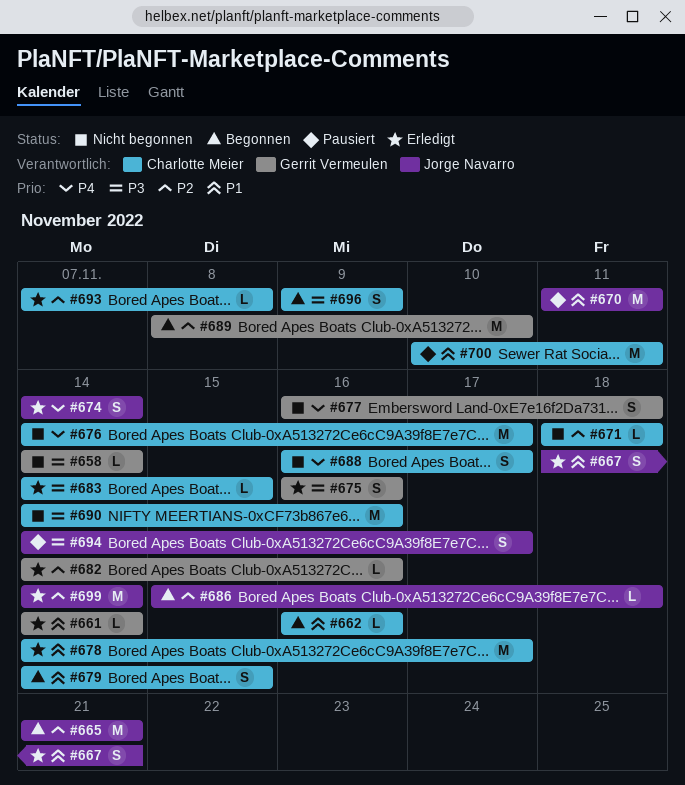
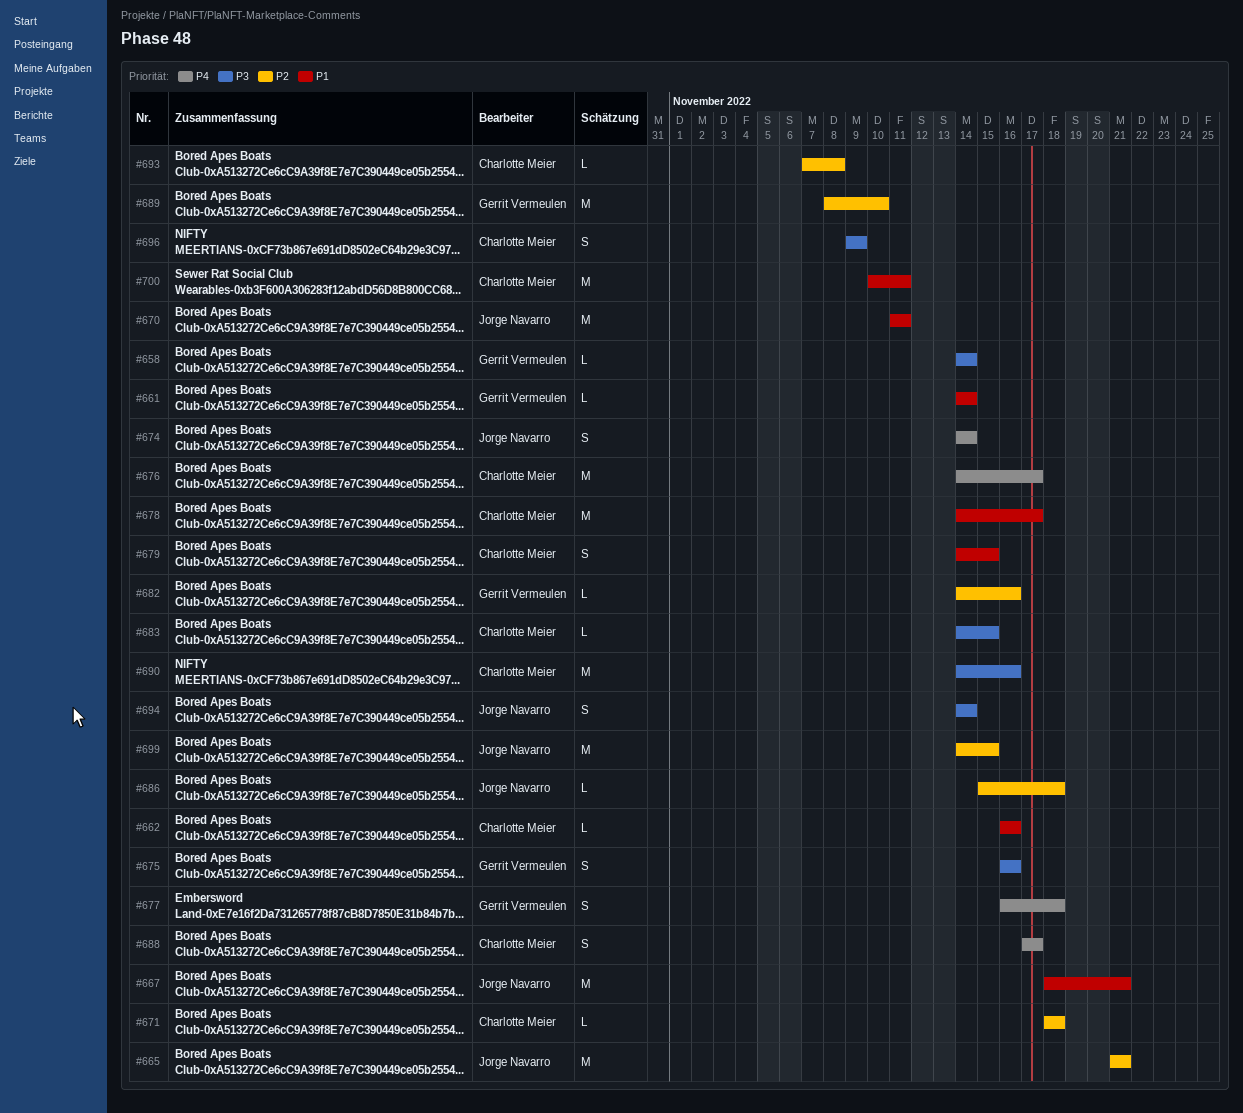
#667, estimate: S -> M
#688, start: Nov 16 -> Nov 17
#694, due: Nov 17 -> Nov 14
#699, due: Nov 14 -> Nov 15

